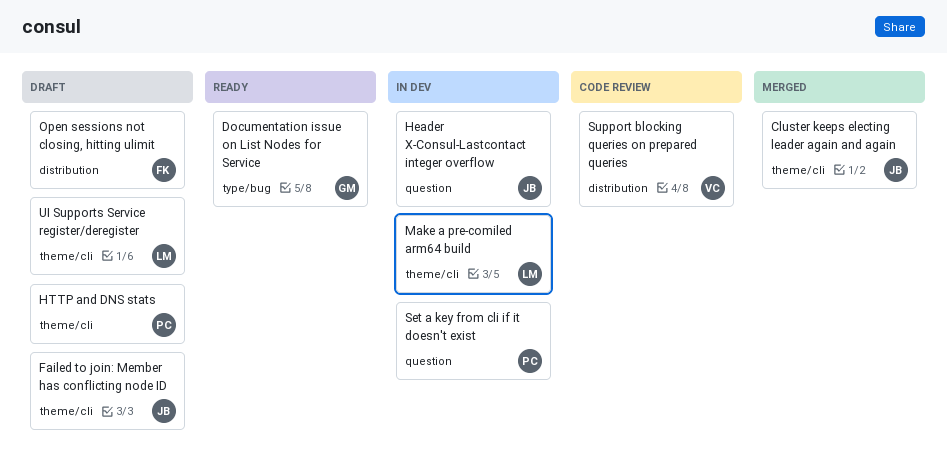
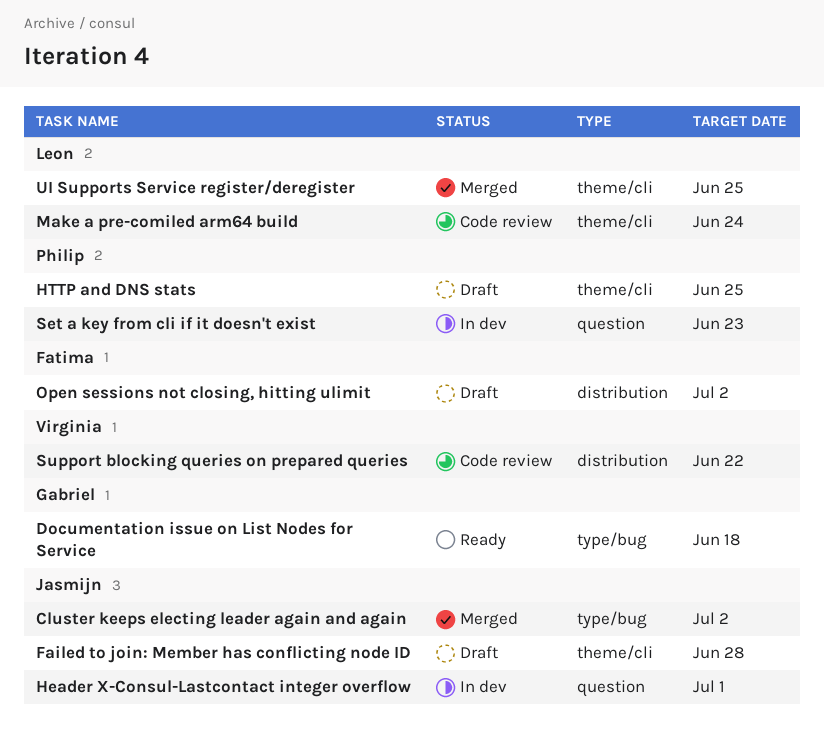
Cluster keeps electing leader again and again, label: theme/cli -> type/bug
Make a pre-comiled arm64 build, status: In dev -> Code review
UI Supports Service register/deregister, status: Draft -> Merged

